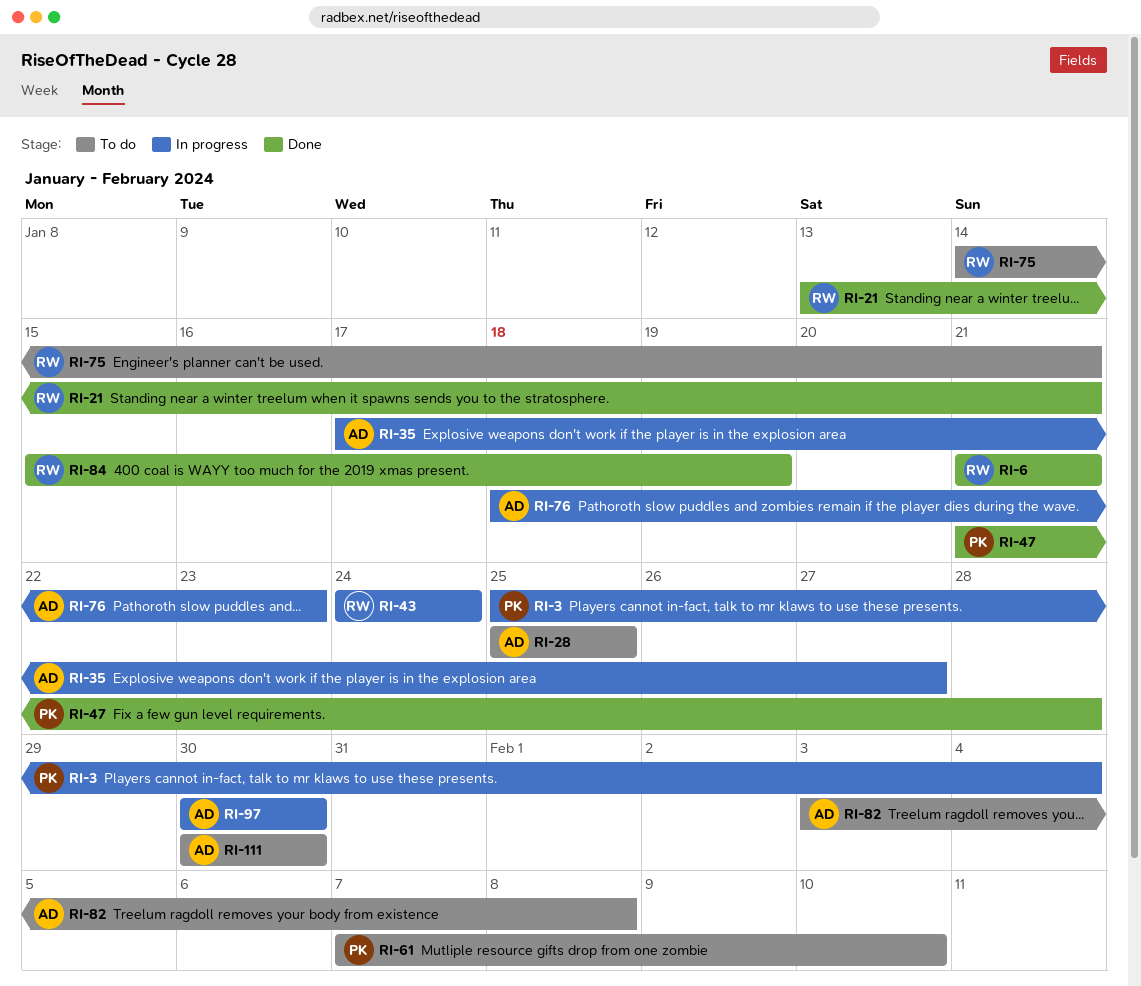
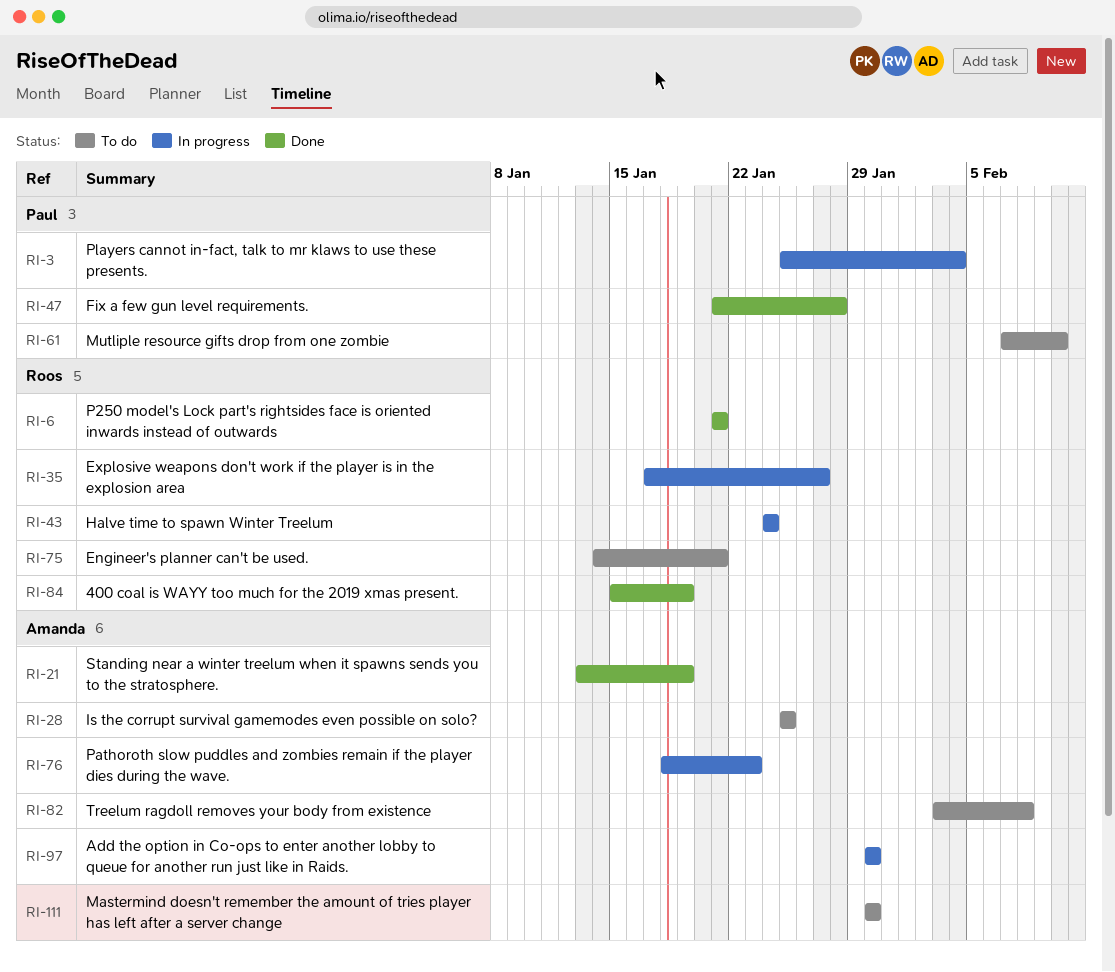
RI-21, owner: Roos -> Amanda
RI-21, due: Jan 21 -> Jan 19
RI-35, owner: Amanda -> Roos

